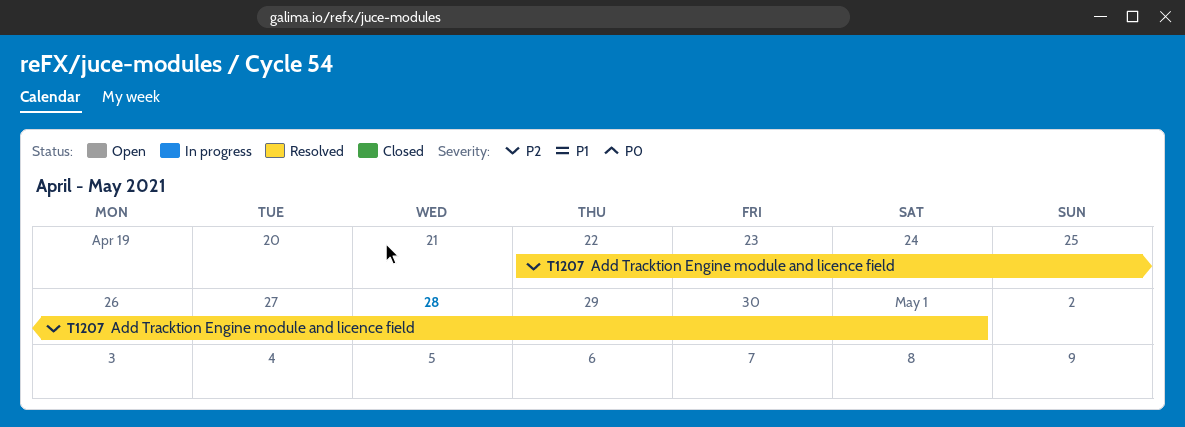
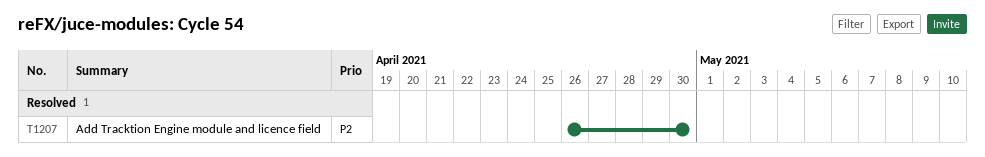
T1207, start: Apr 22 -> Apr 26
T1207, due: May 1 -> Apr 30

